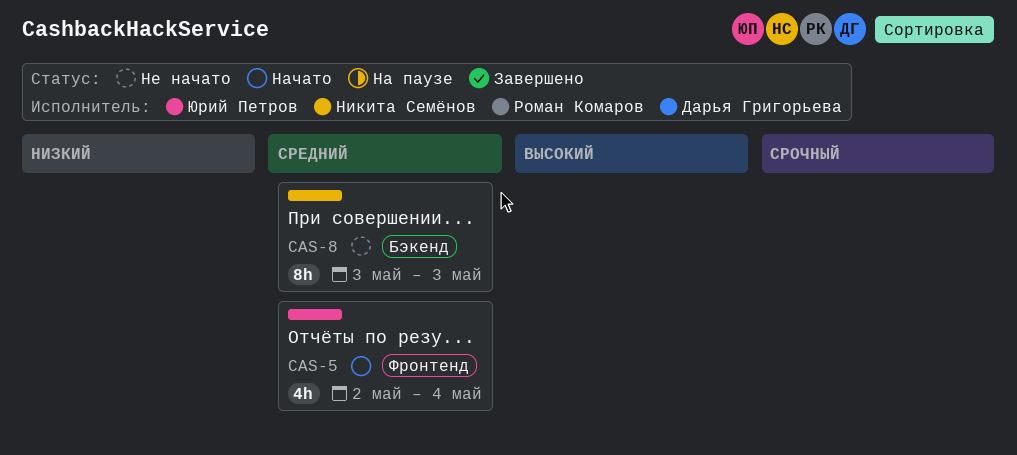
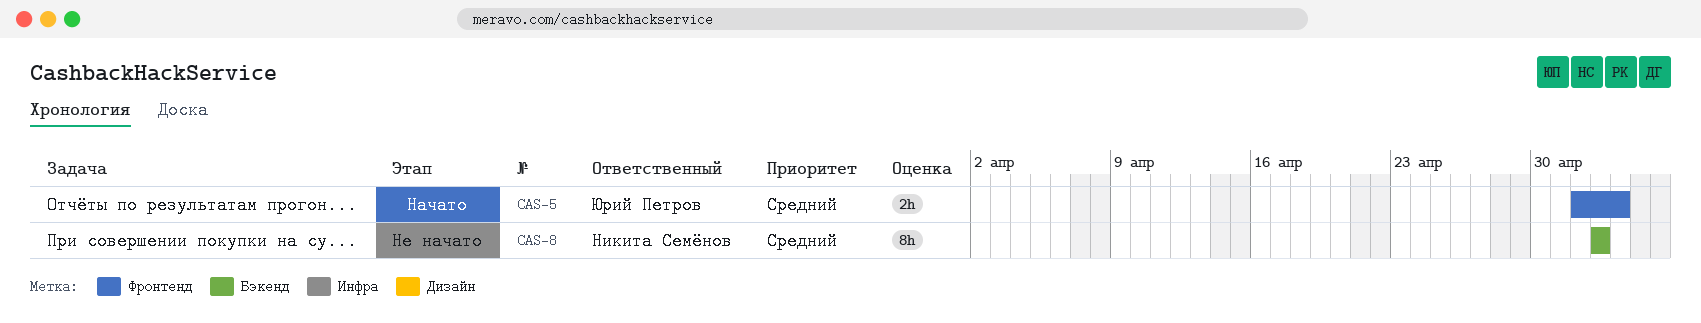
CAS-5, estimate: 4h -> 2h

